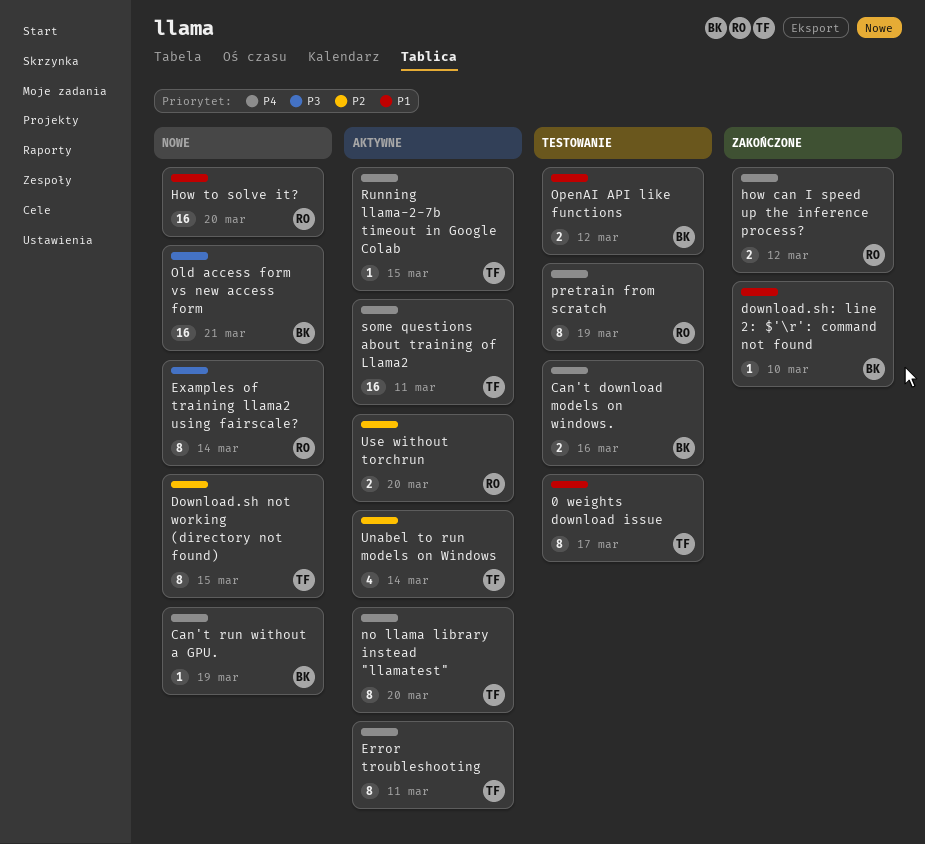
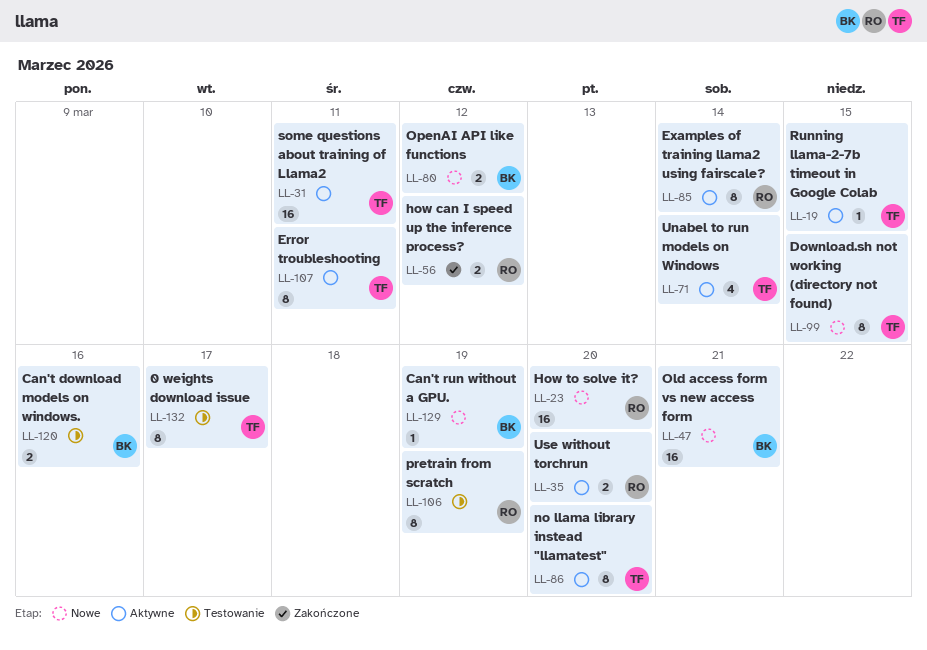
download.sh: line 2: $'\r': command not found: present -> none
Examples of training llama2 using fairscale?, status: Nowe -> Aktywne
OpenAI API like functions, status: Testowanie -> Nowe

